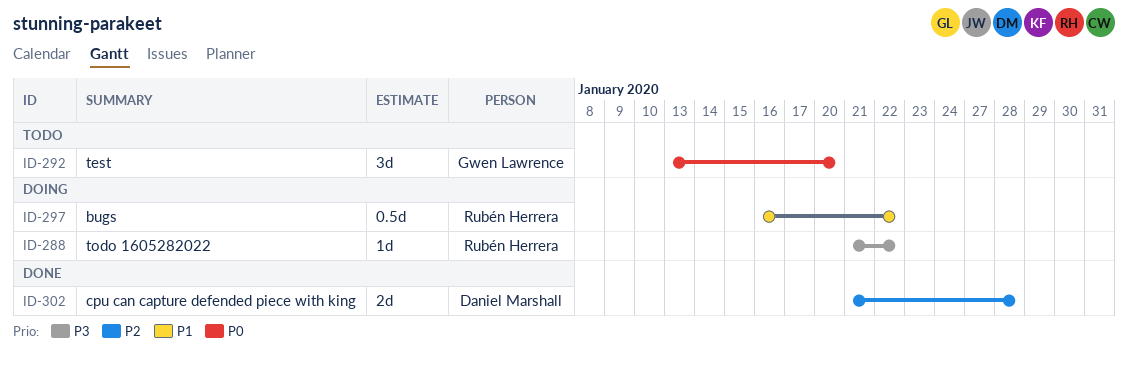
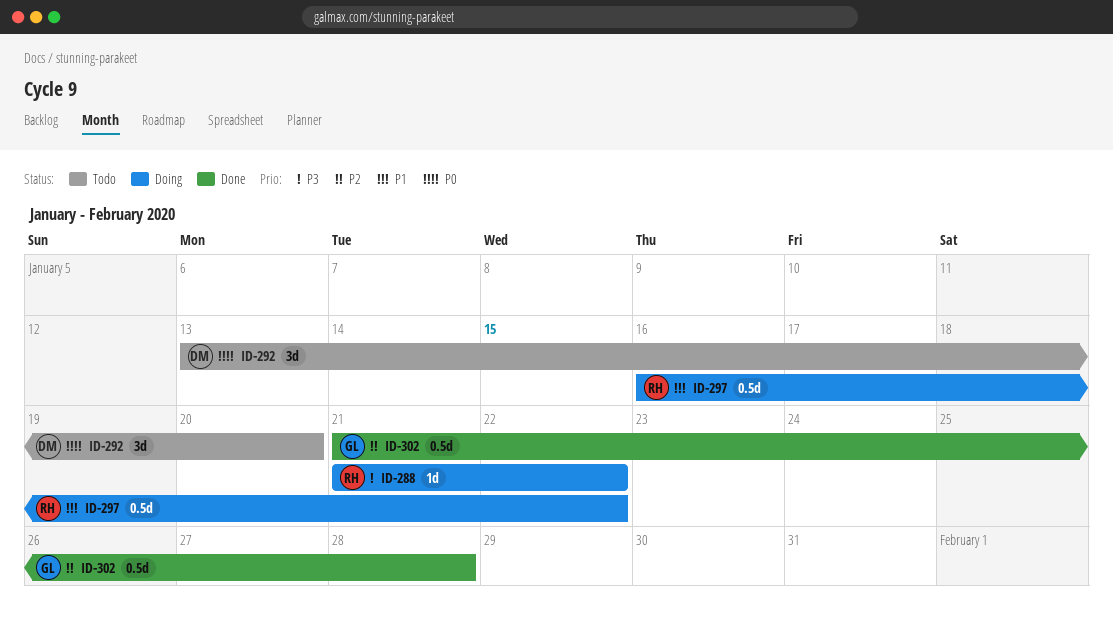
ID-292, owner: Gwen Lawrence -> Daniel Marshall
ID-302, owner: Daniel Marshall -> Gwen Lawrence
ID-302, estimate: 2d -> 0.5d

